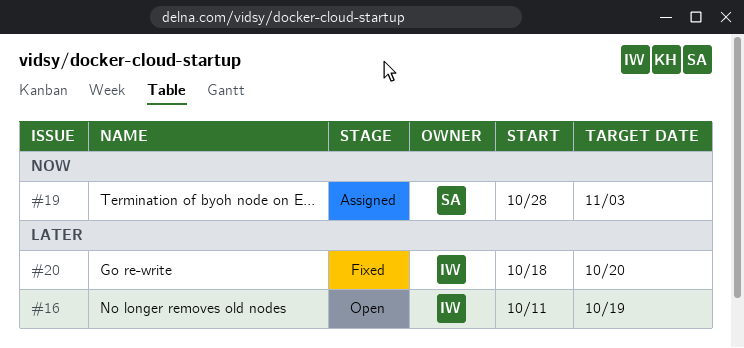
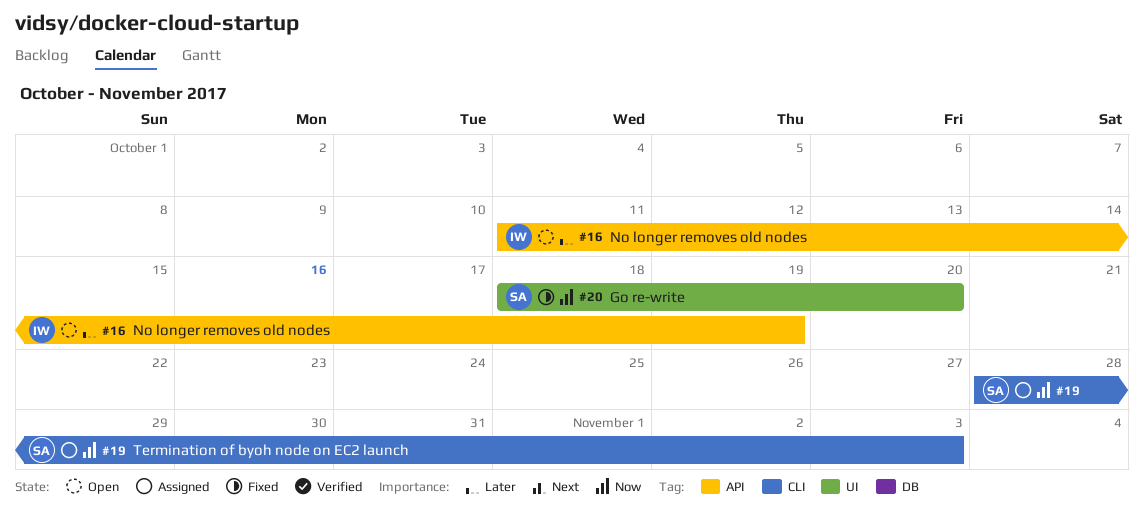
#20, owner: IW -> SA
#20, priority: Later -> Now

